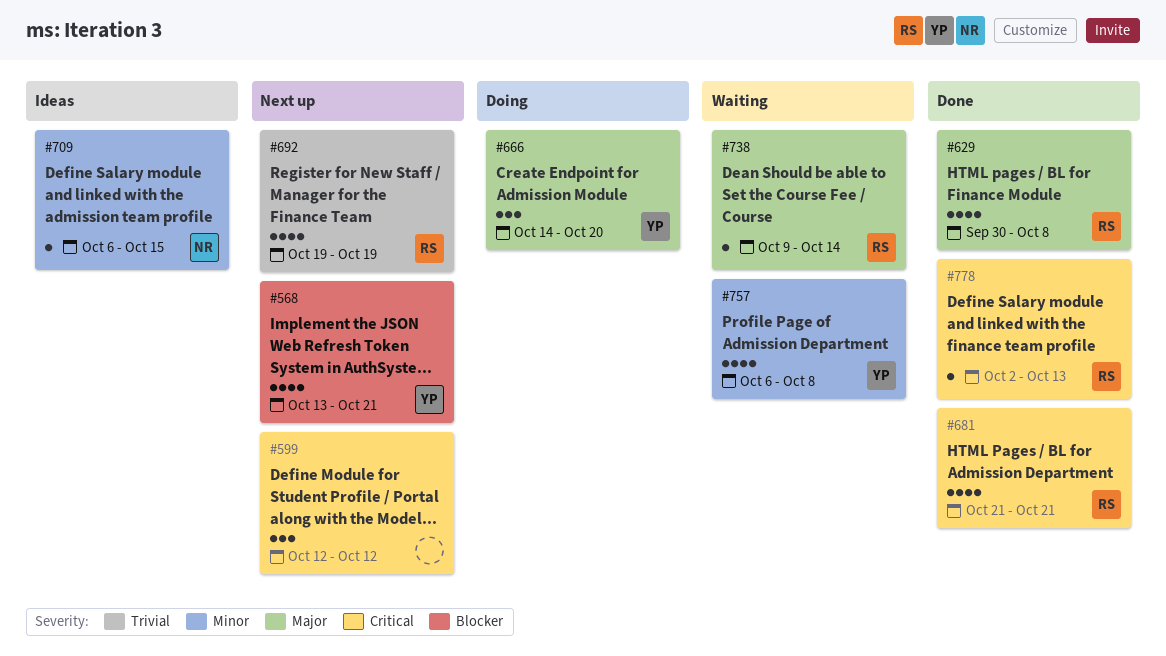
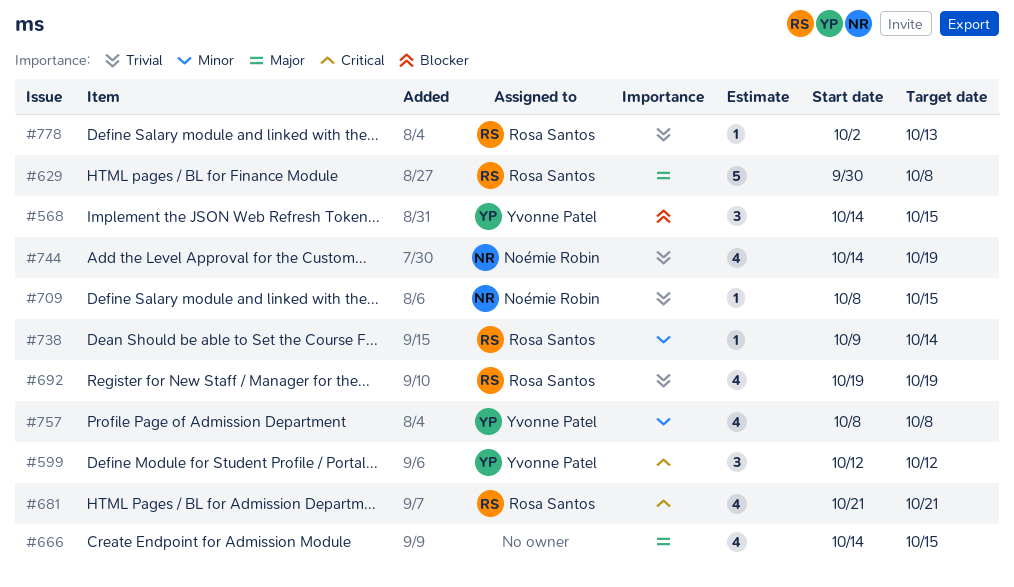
#568, estimate: 4 -> 3
#568, start: Oct 13 -> Oct 14
#568, due: Oct 21 -> Oct 15
#599, owner: none -> Yvonne Patel
#629, estimate: 4 -> 5
#666, owner: Yvonne Patel -> none
#666, estimate: 3 -> 4
#666, due: Oct 20 -> Oct 15
#709, priority: Minor -> Trivial
#709, start: Oct 6 -> Oct 8
#738, priority: Major -> Minor
#744: none -> present
#757, start: Oct 6 -> Oct 8
#778, priority: Critical -> Trivial

